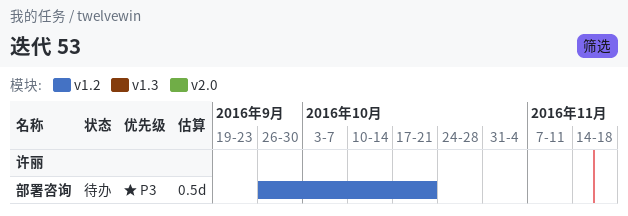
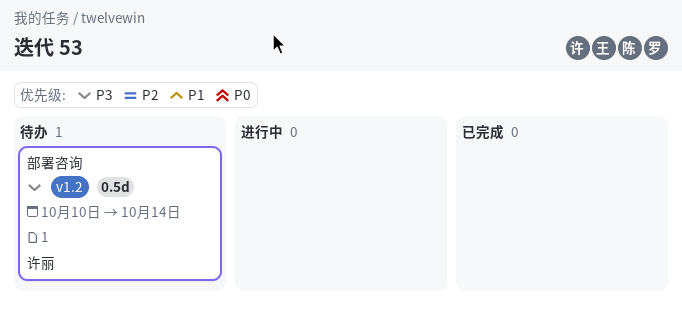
部署咨询, start: Sep 26 -> Oct 10
部署咨询, due: Oct 21 -> Oct 14

